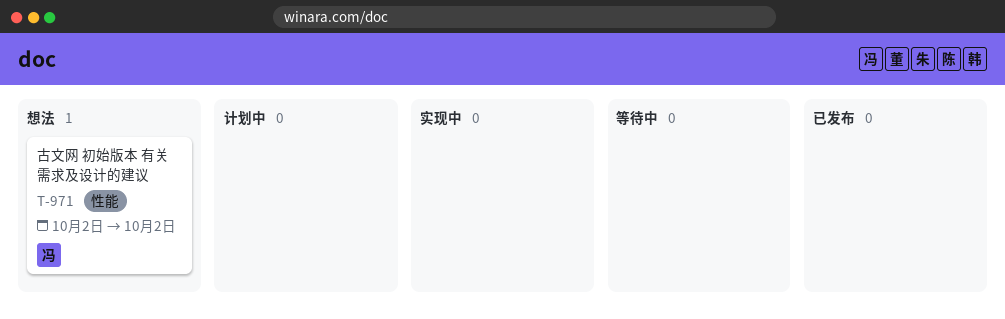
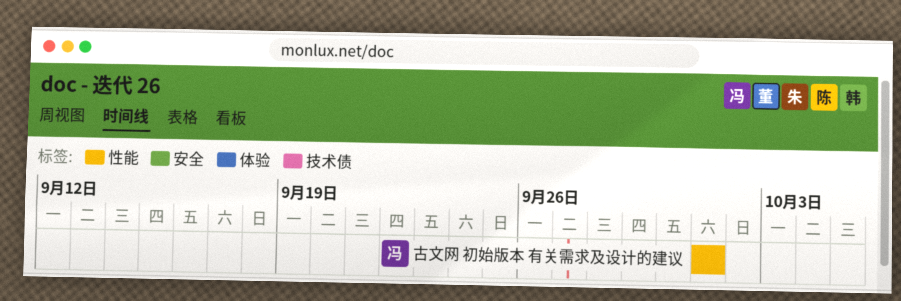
古文网 初始版本 有关需求及设计的建议, start: Oct 2 -> Oct 1
古文网 初始版本 有关需求及设计的建议, due: Oct 2 -> Oct 1

